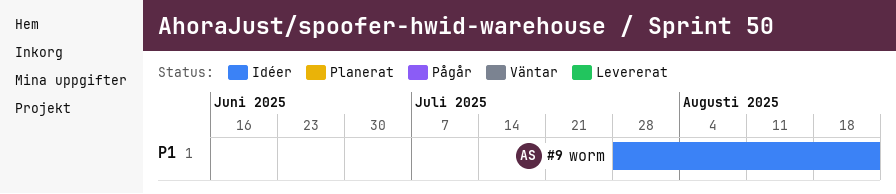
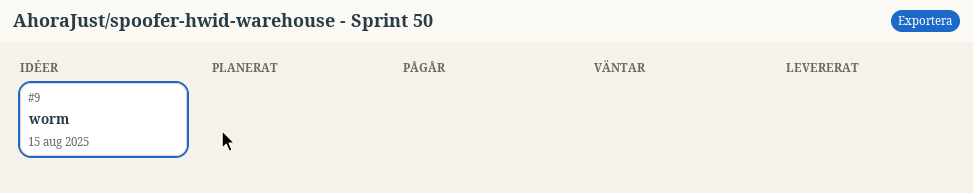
#9, due: Aug 22 -> Aug 15

